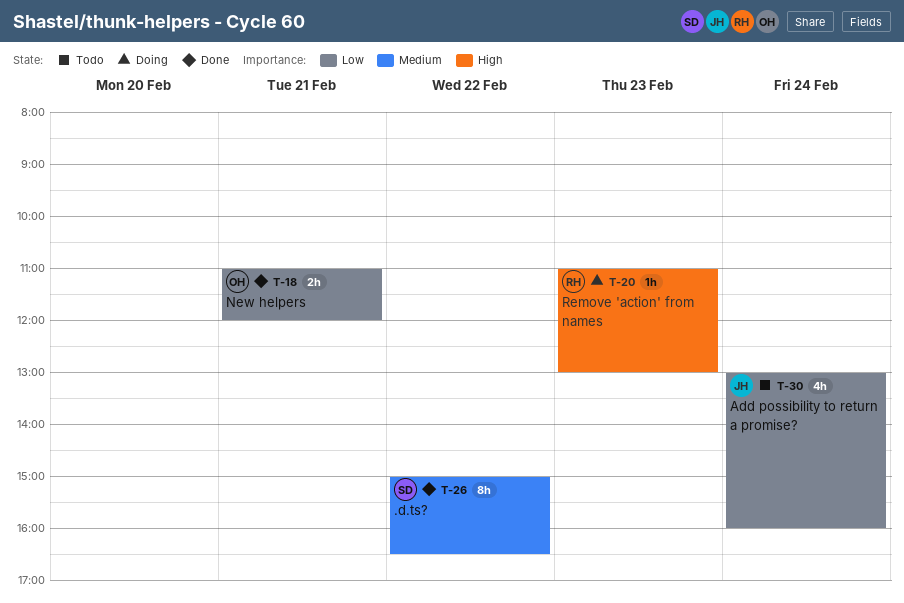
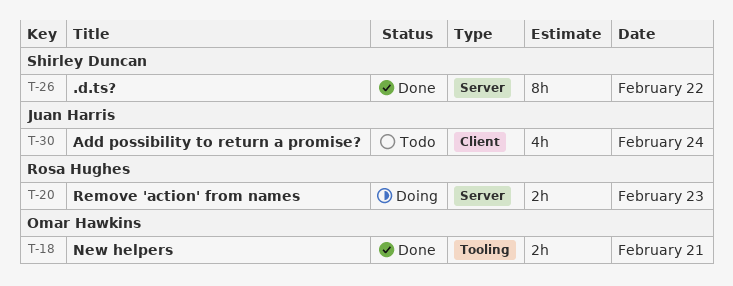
T-20, estimate: 1h -> 2h

